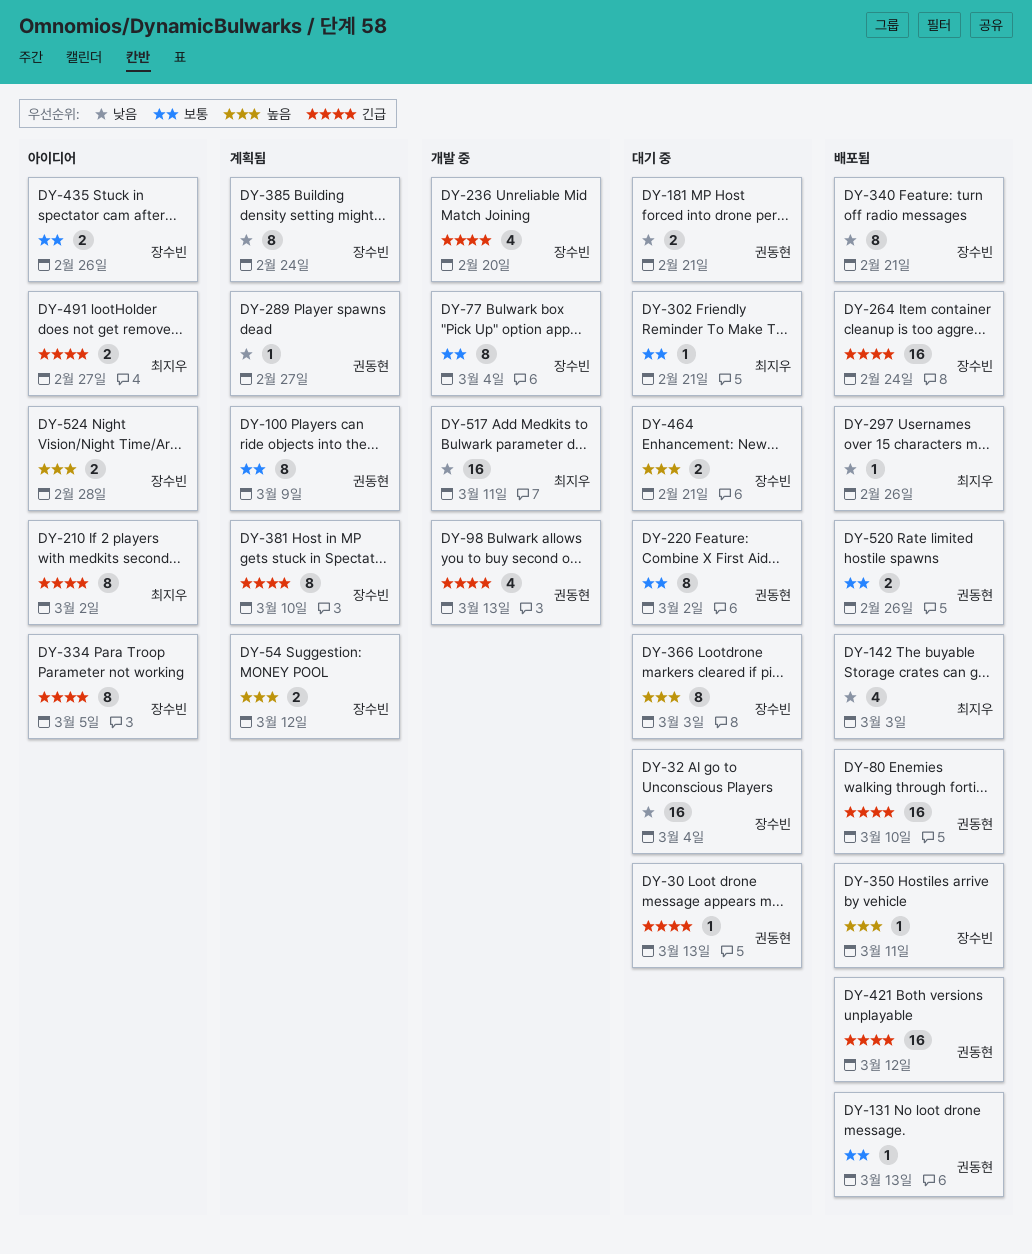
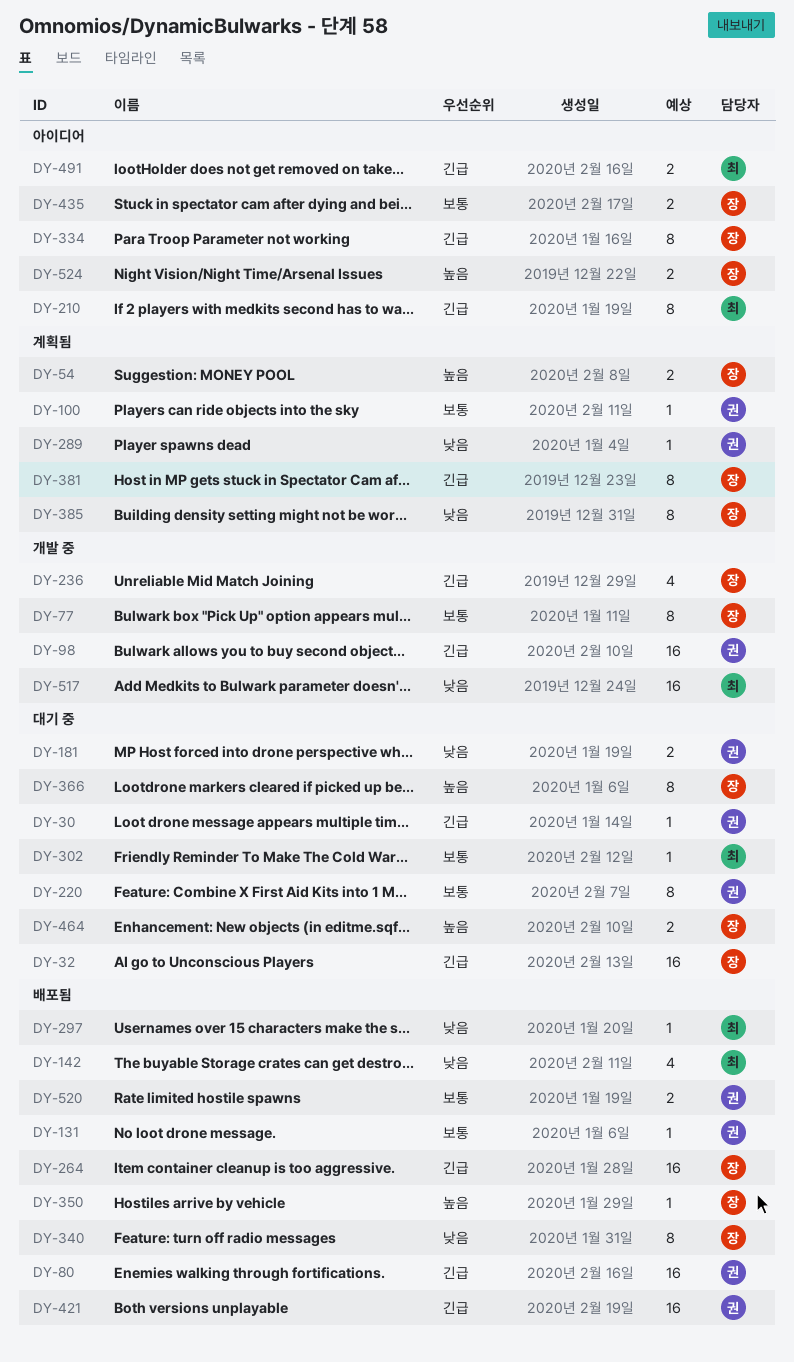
DY-32, priority: 낮음 -> 긴급
DY-98, estimate: 4 -> 16
DY-100, estimate: 8 -> 1

